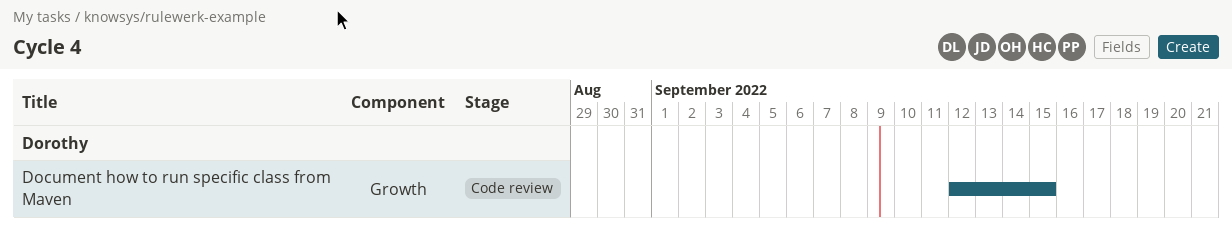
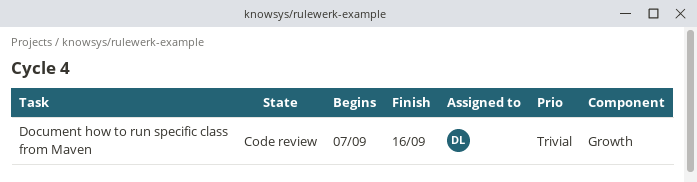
Document how to run specific class from Maven, start: Sep 12 -> Sep 7
Document how to run specific class from Maven, due: Sep 15 -> Sep 16

